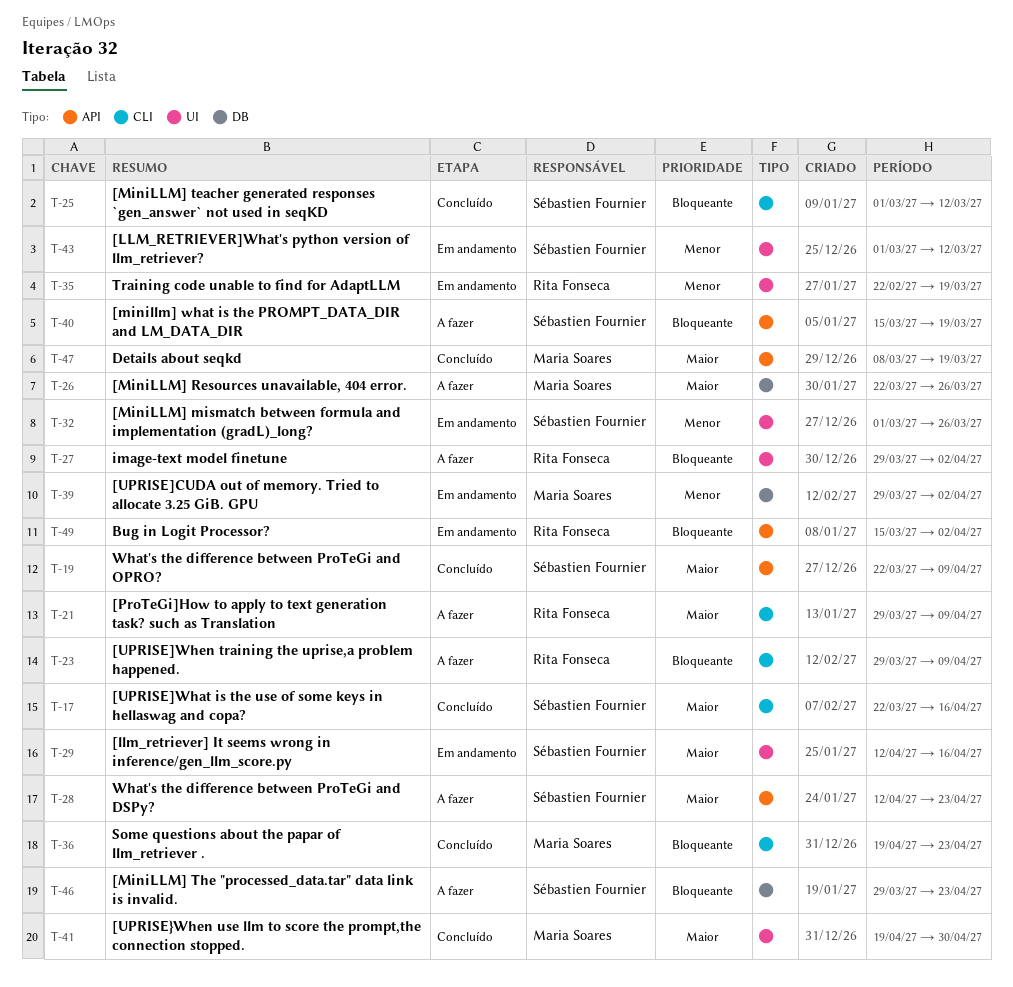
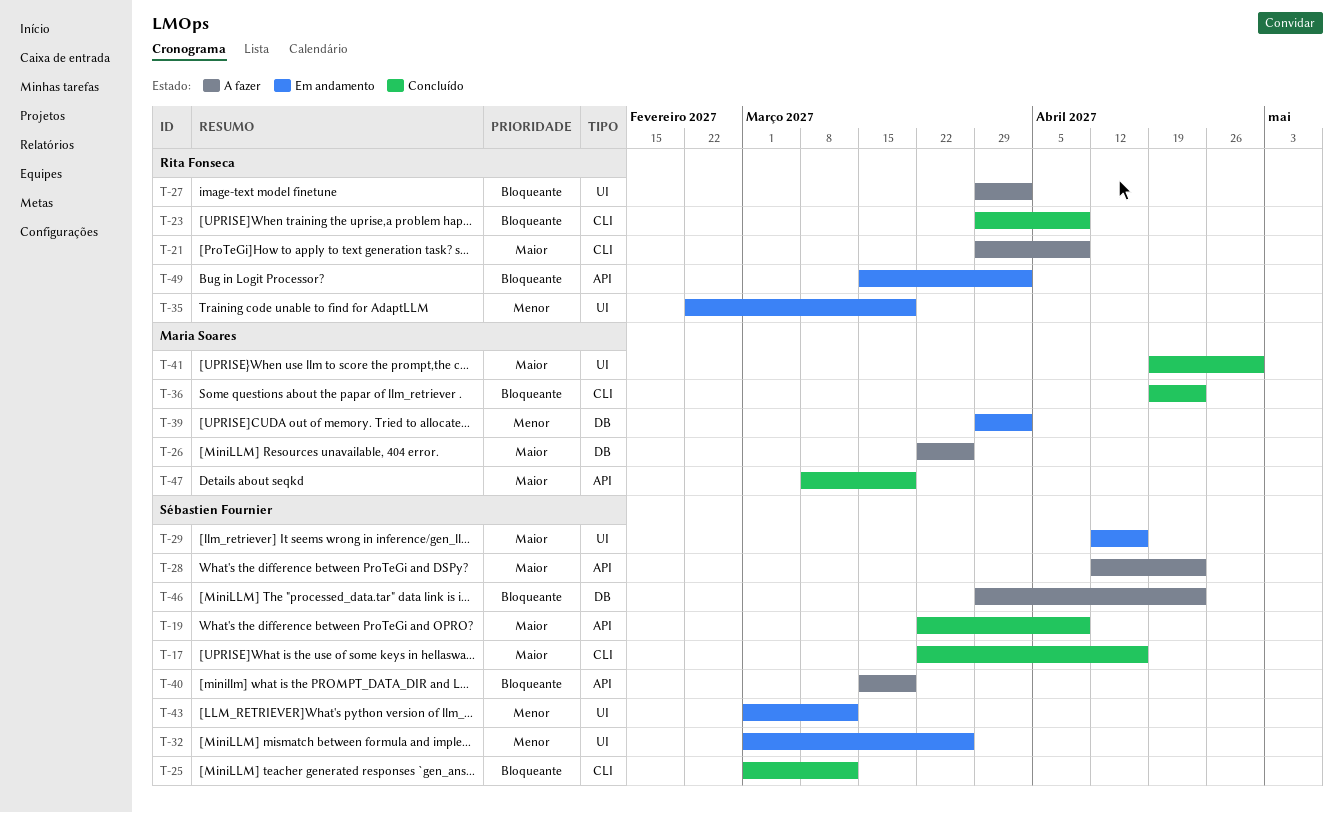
T-23, status: A fazer -> Concluído

